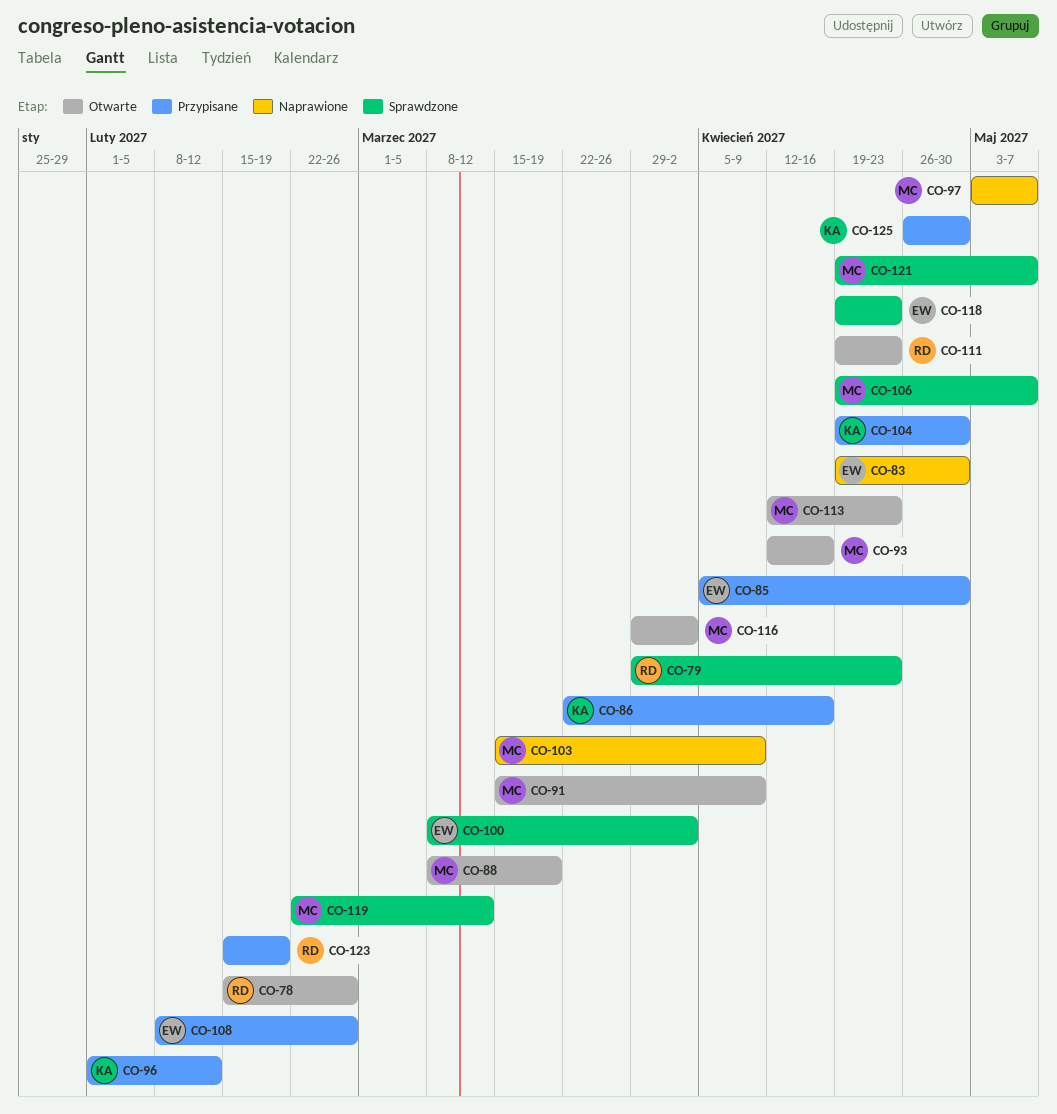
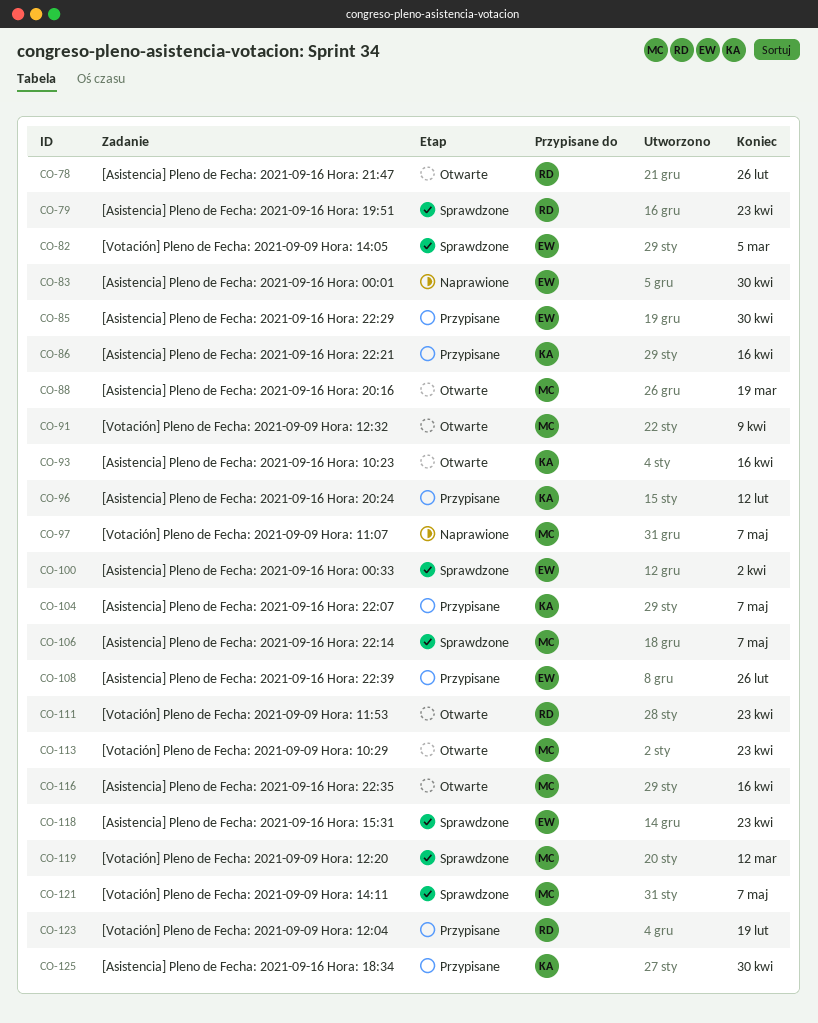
CO-82: none -> present
CO-93, owner: MC -> KA
CO-103: present -> none
CO-104, due: Apr 30 -> May 7
CO-116, due: Apr 2 -> Apr 16

